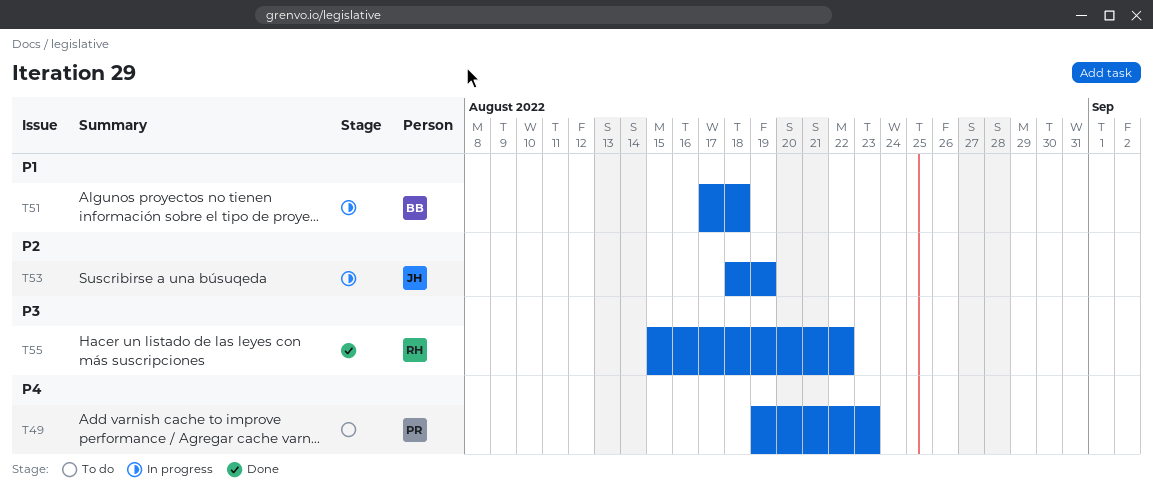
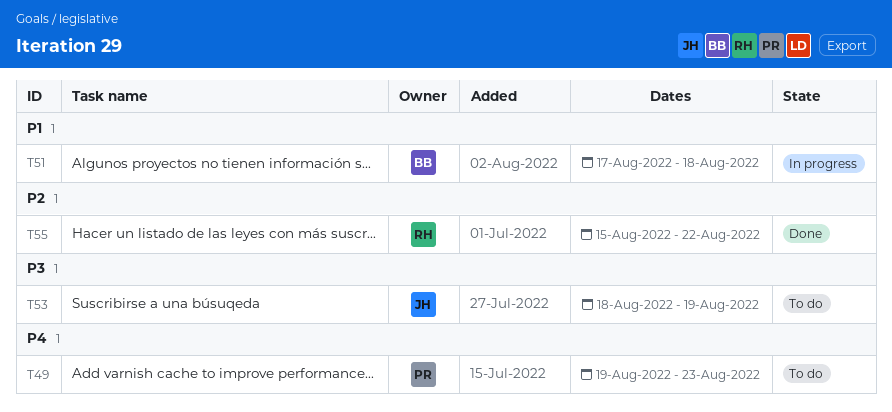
T53, status: In progress -> To do
T53, priority: P2 -> P3
T55, priority: P3 -> P2

